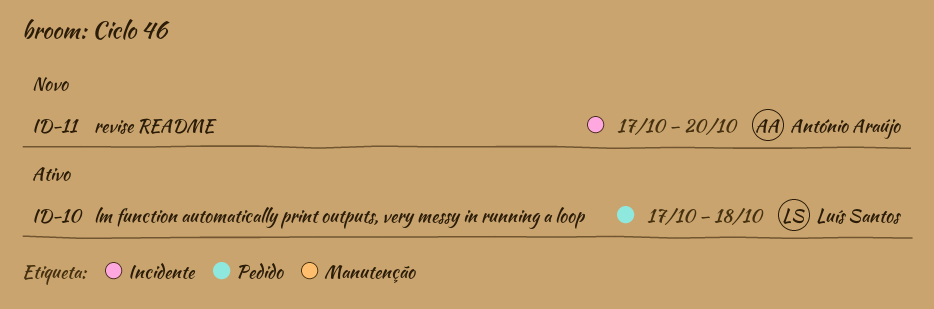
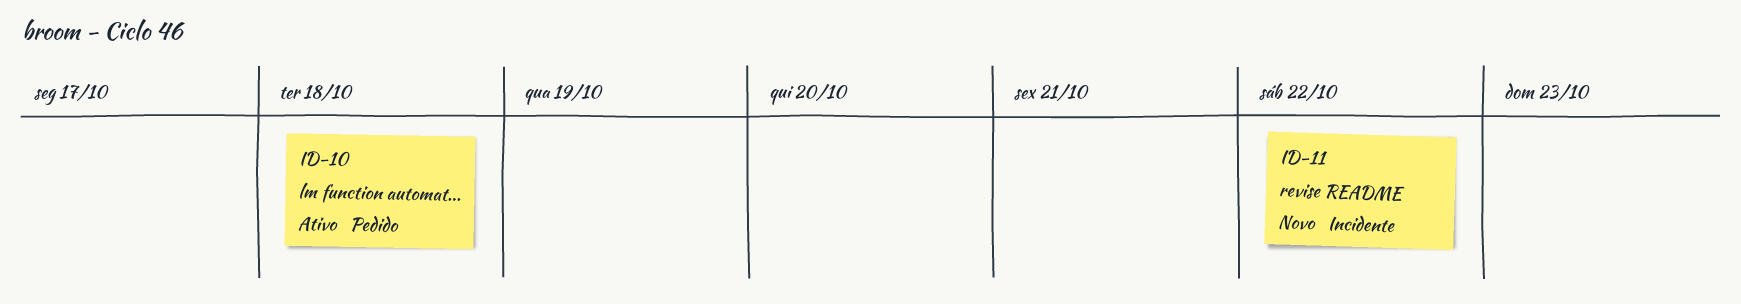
ID-11, due: Oct 20 -> Oct 22

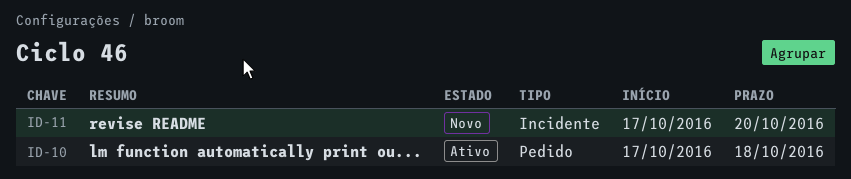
ID-11, due: Oct 22 -> Oct 20

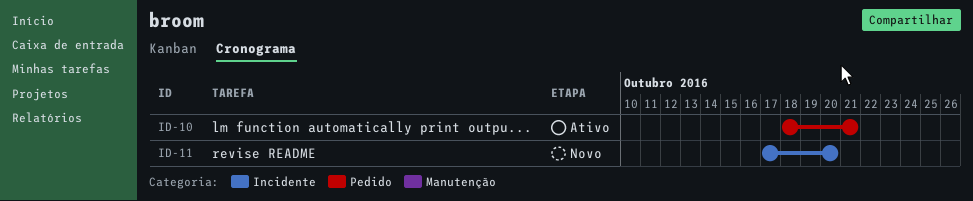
ID-10, start: Oct 17 -> Oct 18
ID-10, due: Oct 18 -> Oct 21

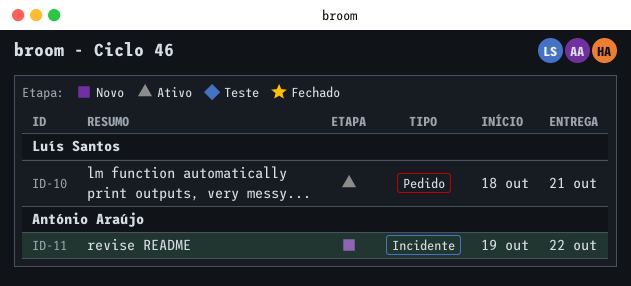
ID-11, start: Oct 17 -> Oct 19
ID-11, due: Oct 20 -> Oct 22

